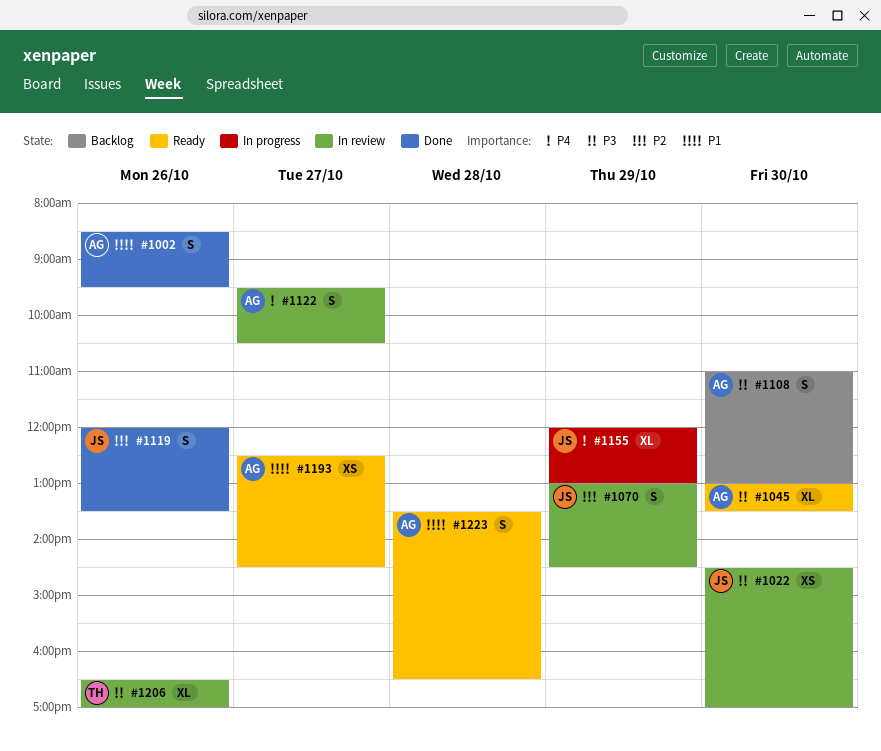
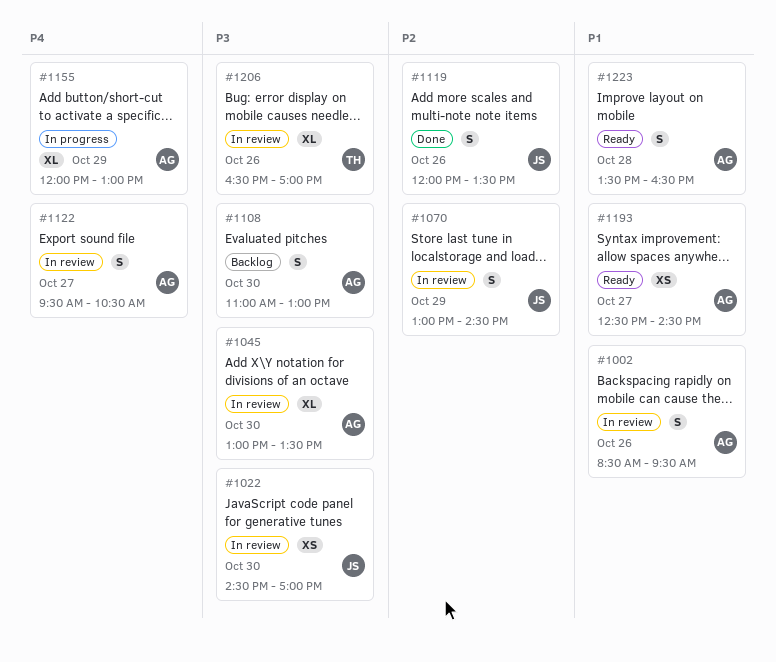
#1002, status: Done -> In review
#1045, status: Ready -> In review
#1155, owner: JS -> AG

